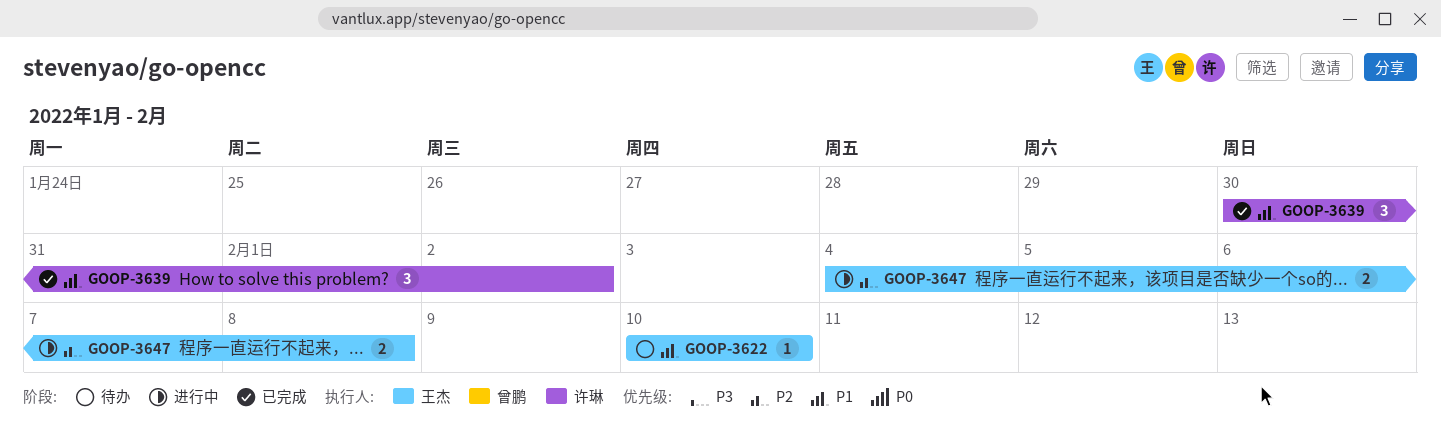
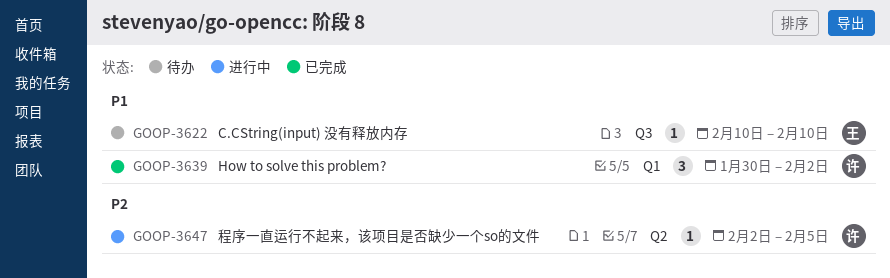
GOOP-3647, owner: 王杰 -> 许琳
GOOP-3647, estimate: 2 -> 1
GOOP-3647, start: Feb 4 -> Feb 2
GOOP-3647, due: Feb 8 -> Feb 5

